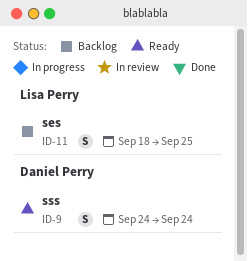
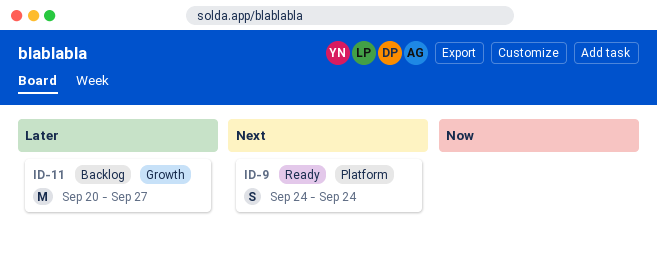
ID-11, estimate: S -> M
ID-11, start: Sep 18 -> Sep 20
ID-11, due: Sep 25 -> Sep 27

